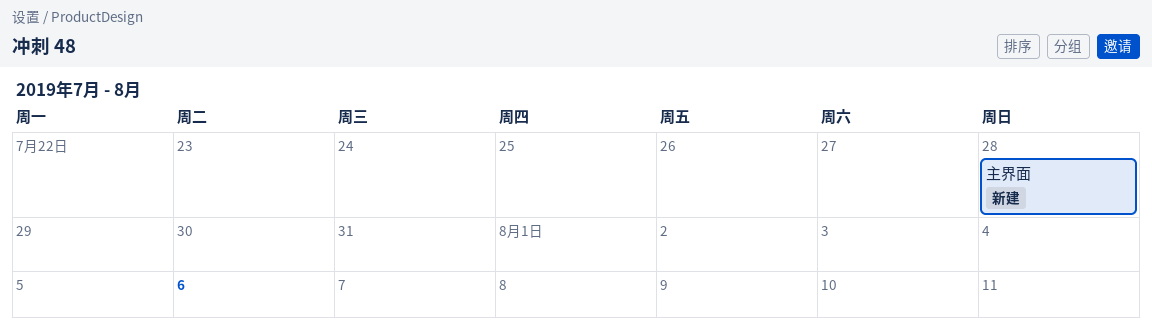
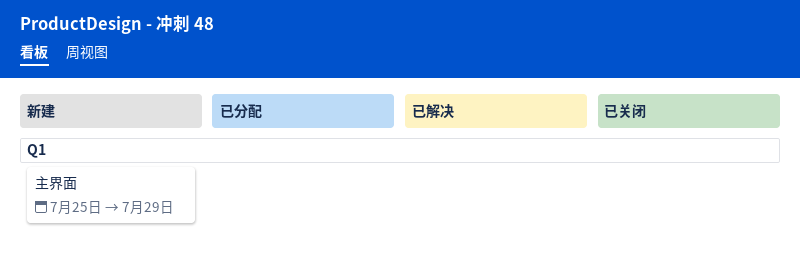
主界面, due: Jul 28 -> Jul 29

